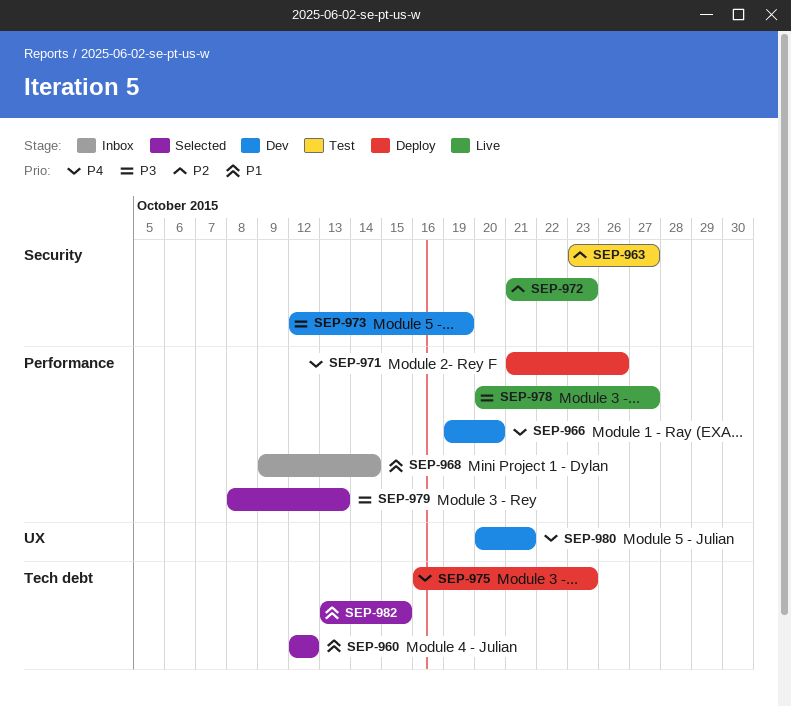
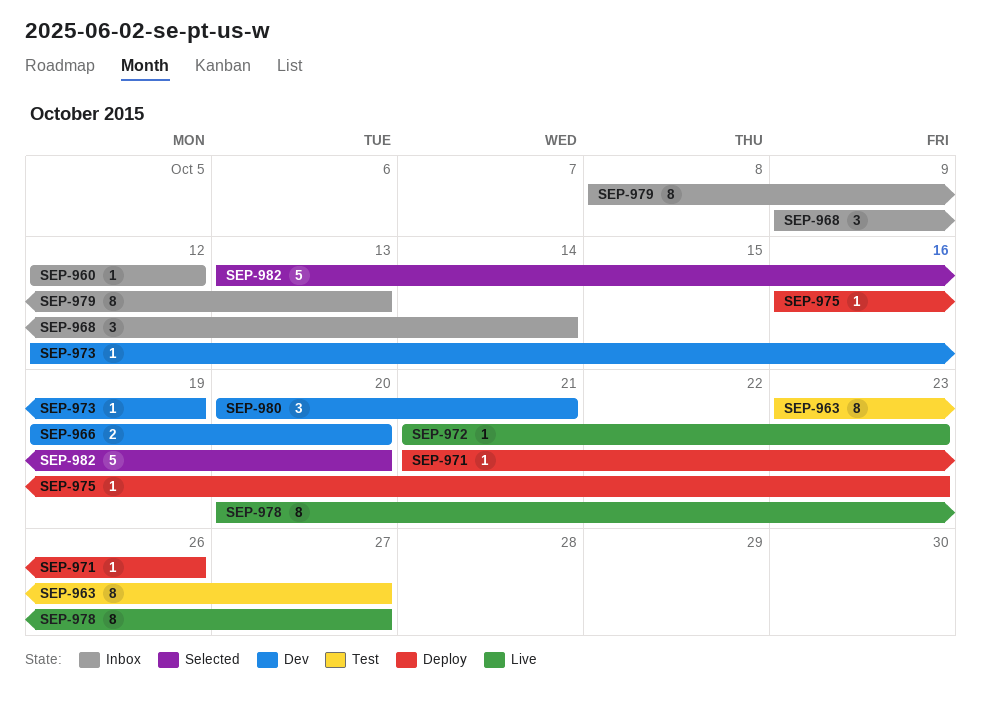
SEP-960, status: Selected -> Inbox
SEP-979, status: Selected -> Inbox
SEP-982, due: Oct 15 -> Oct 20

